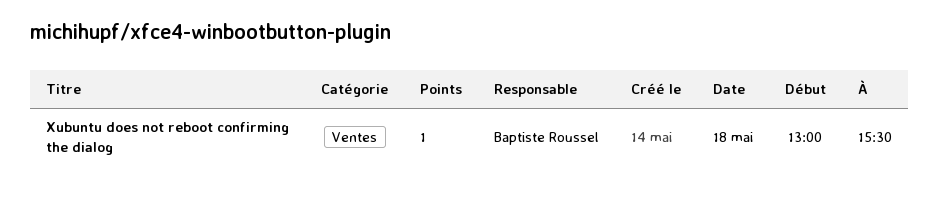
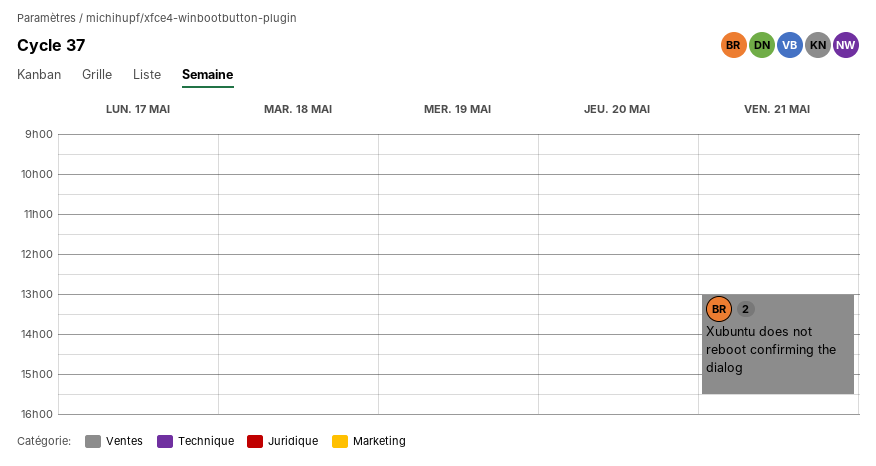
Xubuntu does not reboot confirming the dialog, estimate: 1 -> 2
Xubuntu does not reboot confirming the dialog, day: May 18 -> May 21

